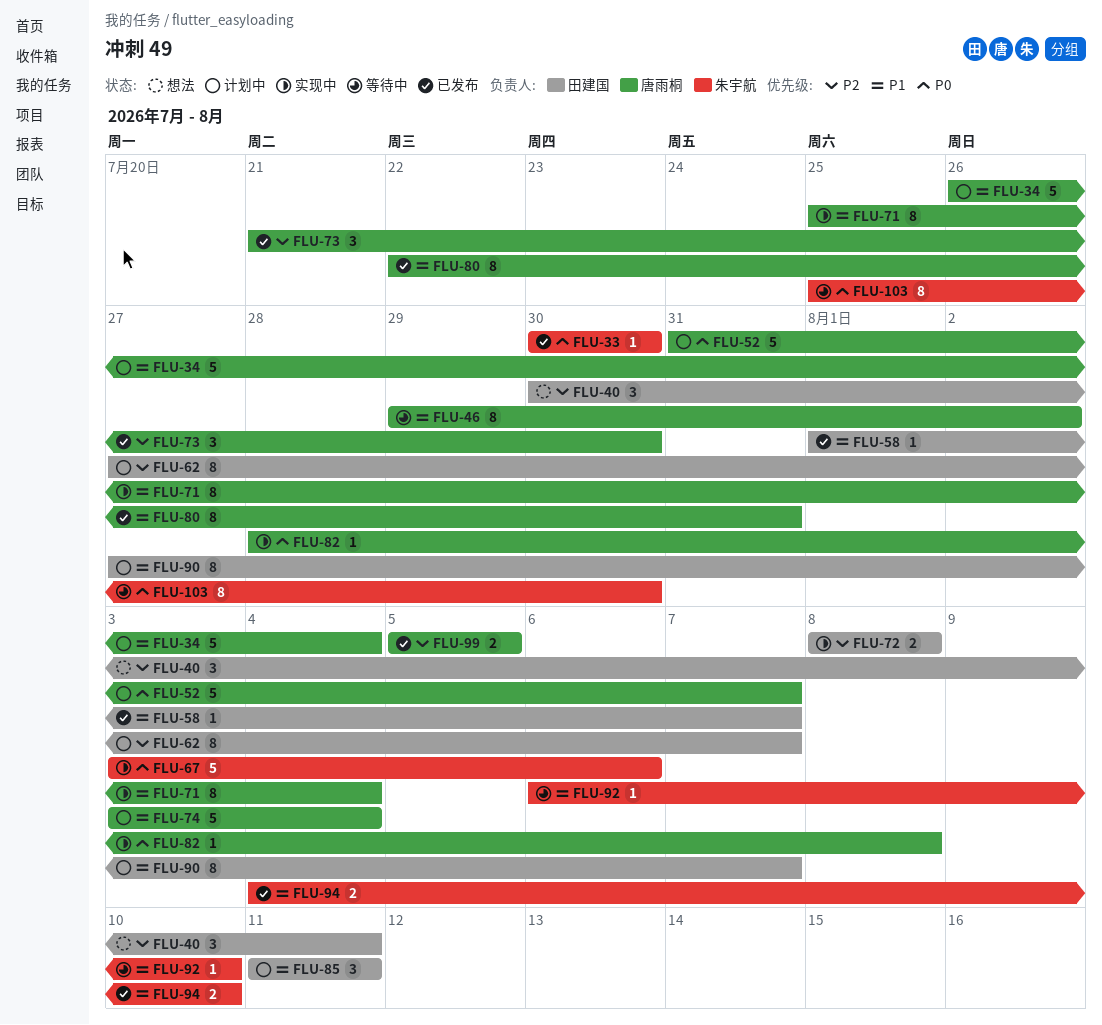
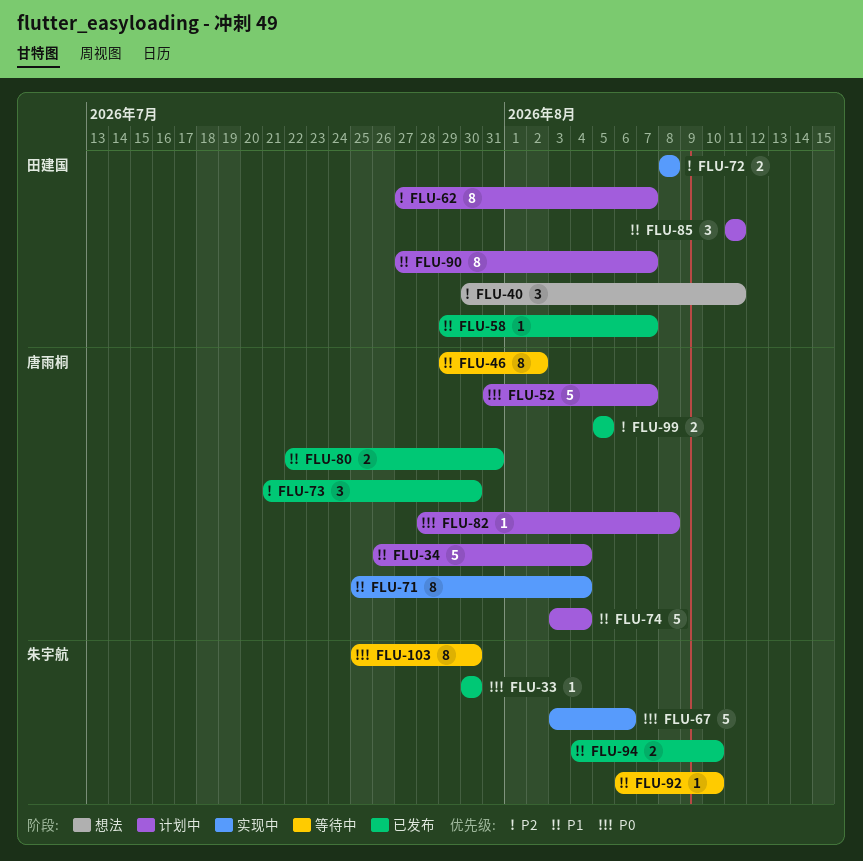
FLU-58, start: Aug 1 -> Jul 29
FLU-80, estimate: 8 -> 2
FLU-82, status: 实现中 -> 计划中

